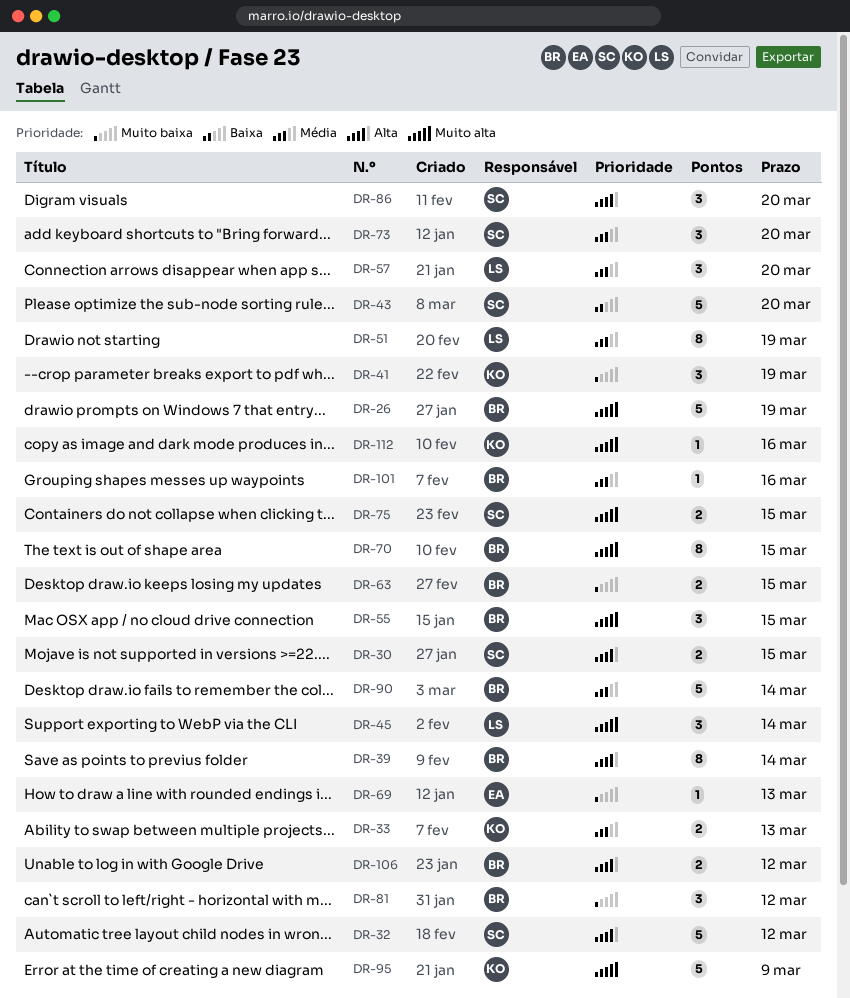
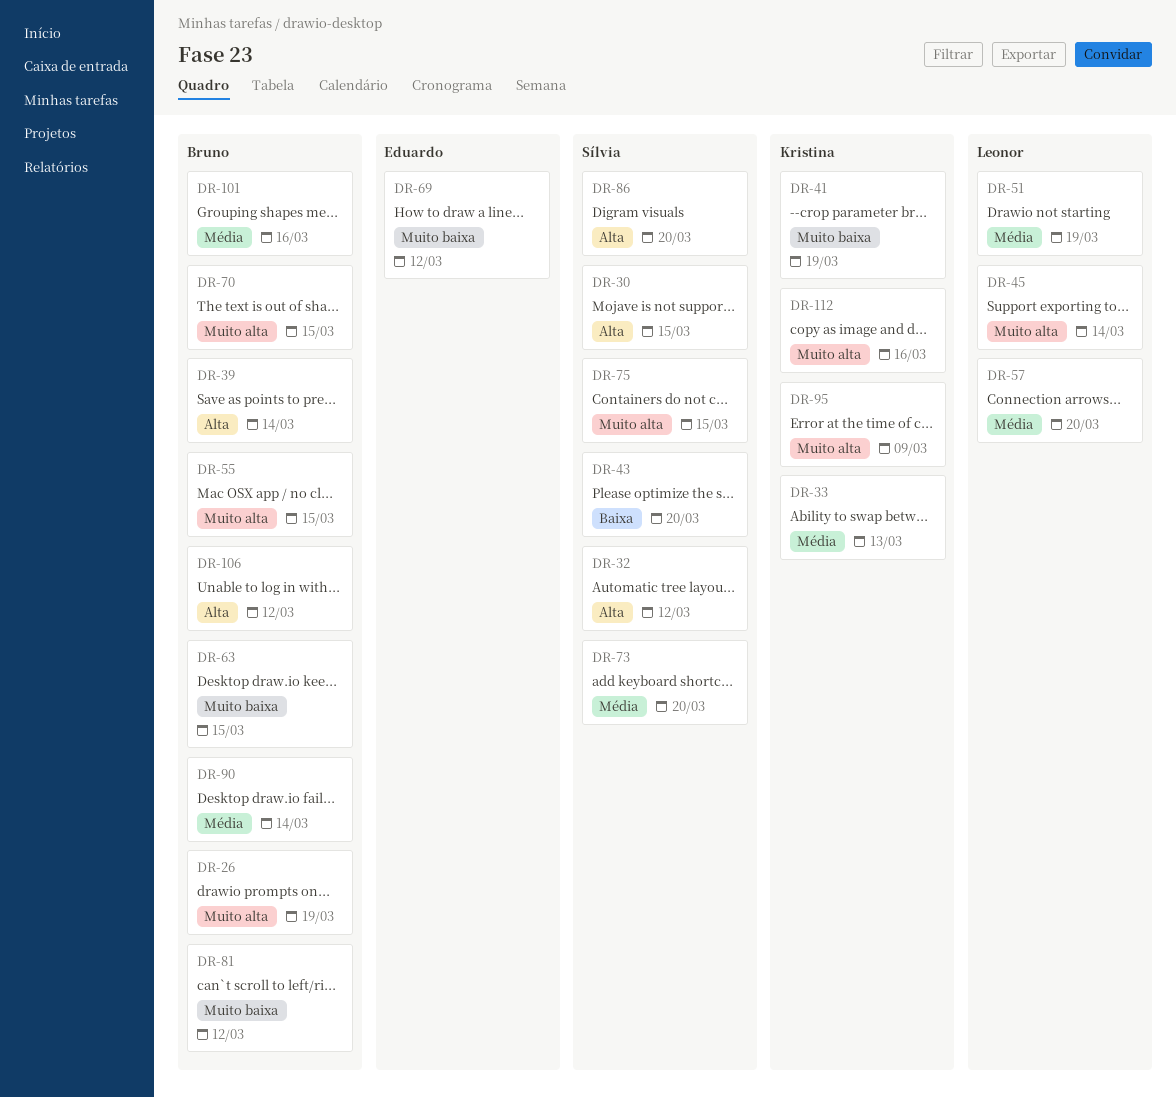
DR-69, due: Mar 13 -> Mar 12

